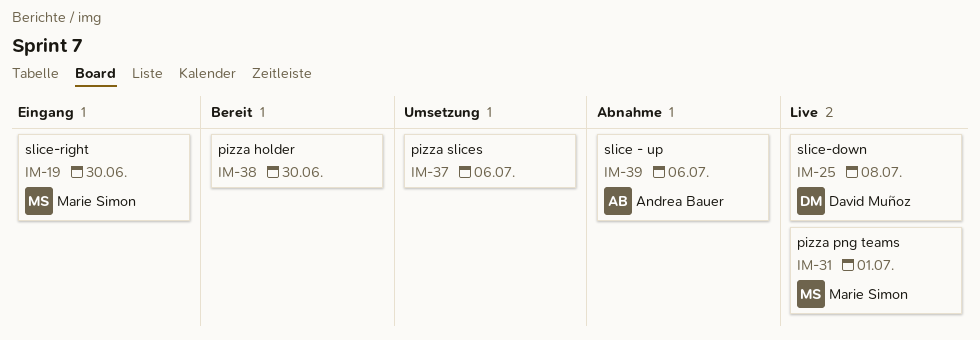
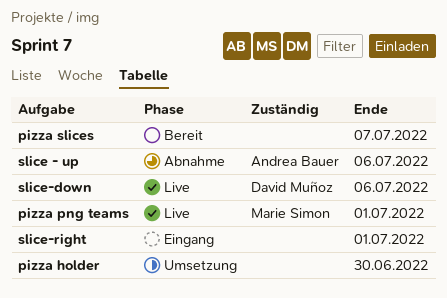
pizza holder, status: Bereit -> Umsetzung
pizza slices, status: Umsetzung -> Bereit
pizza slices, due: Jul 6 -> Jul 7
slice-down, due: Jul 8 -> Jul 6
slice-right, owner: Marie Simon -> none
slice-right, due: Jun 30 -> Jul 1

